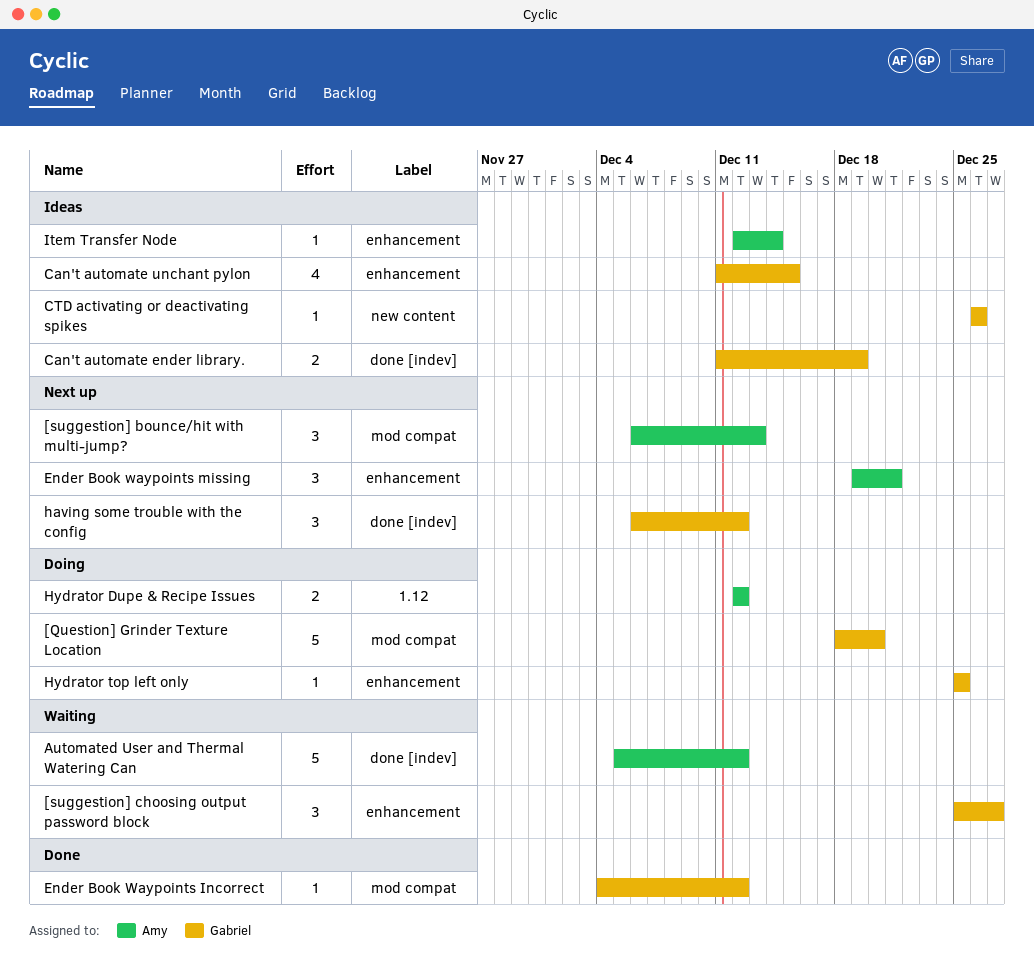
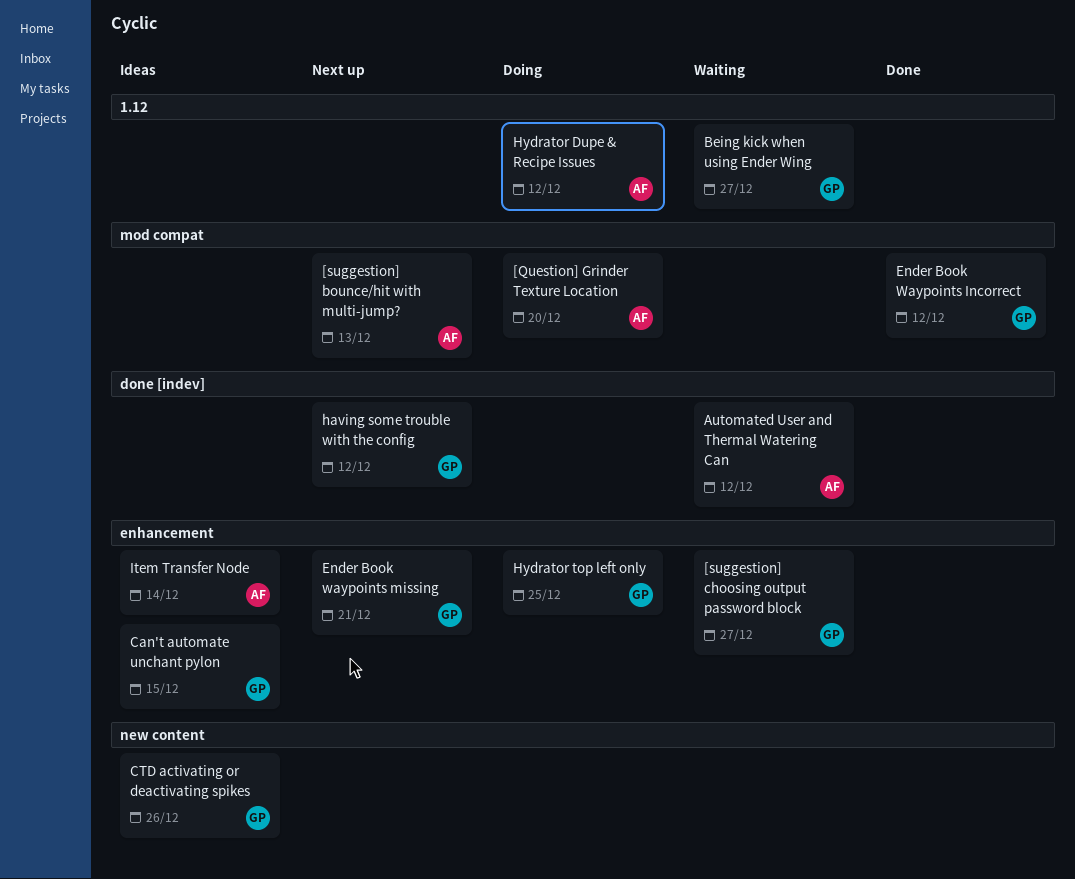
[Question] Grinder Texture Location, owner: Gabriel -> Amy
Being kick when using Ender Wing: none -> present
Can't automate ender library.: present -> none
Ender Book waypoints missing, owner: Amy -> Gabriel

